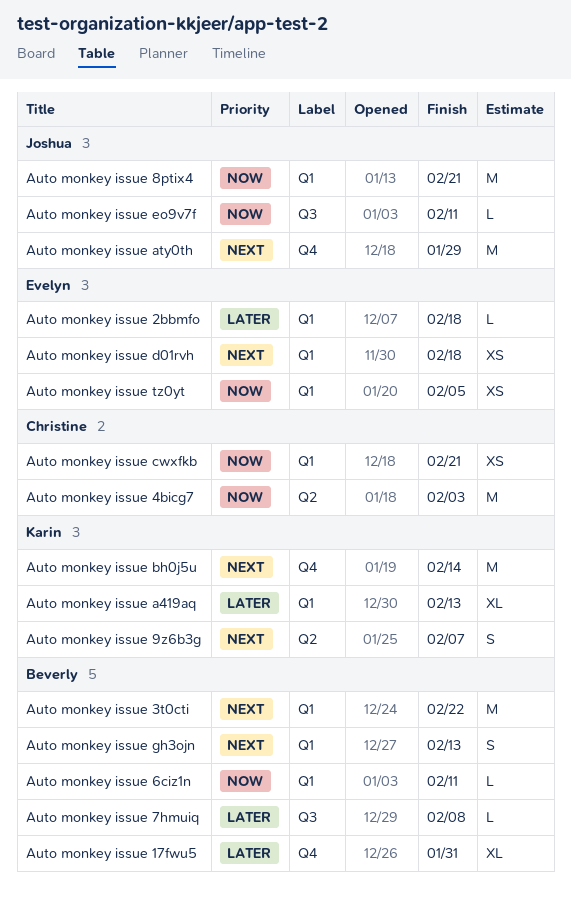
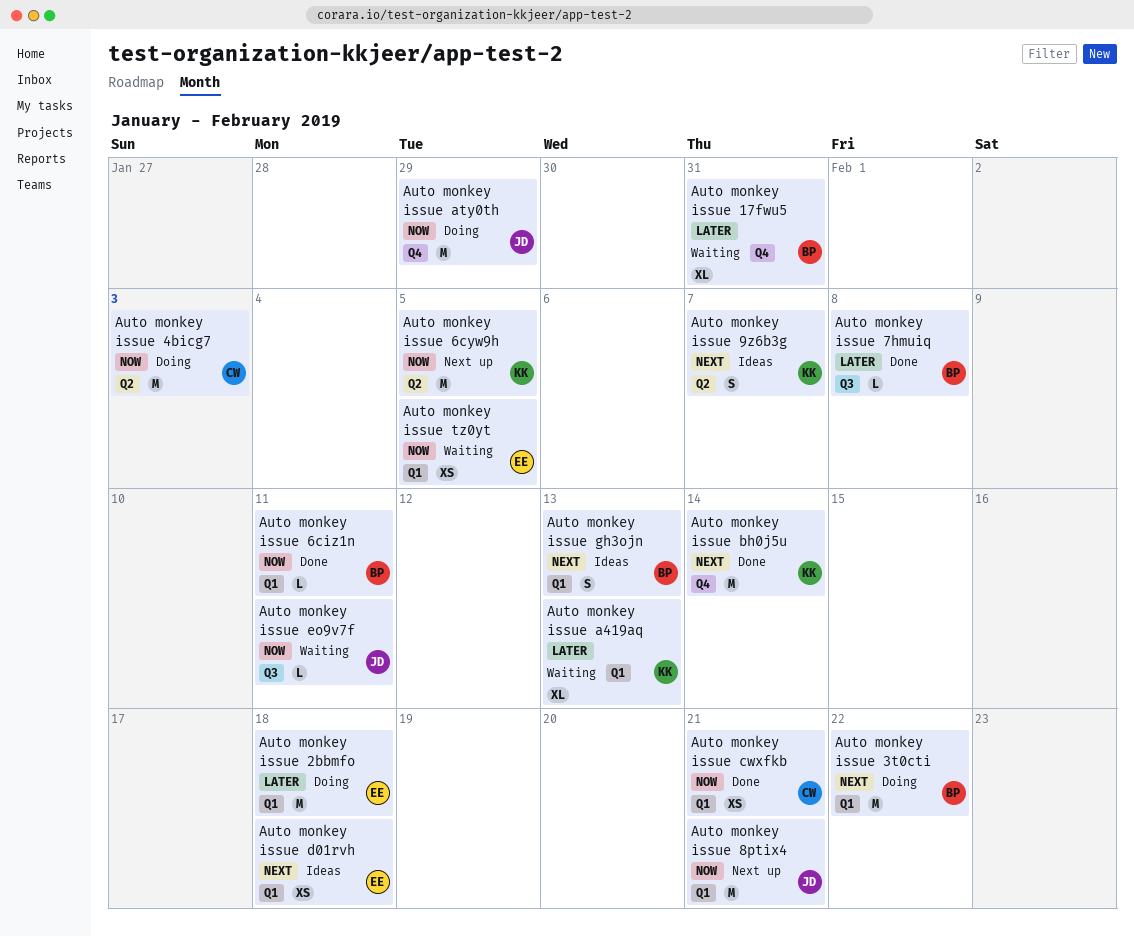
Auto monkey issue 2bbmfo, estimate: L -> M
Auto monkey issue 6cyw9h: none -> present
Auto monkey issue aty0th, priority: Next -> Now

